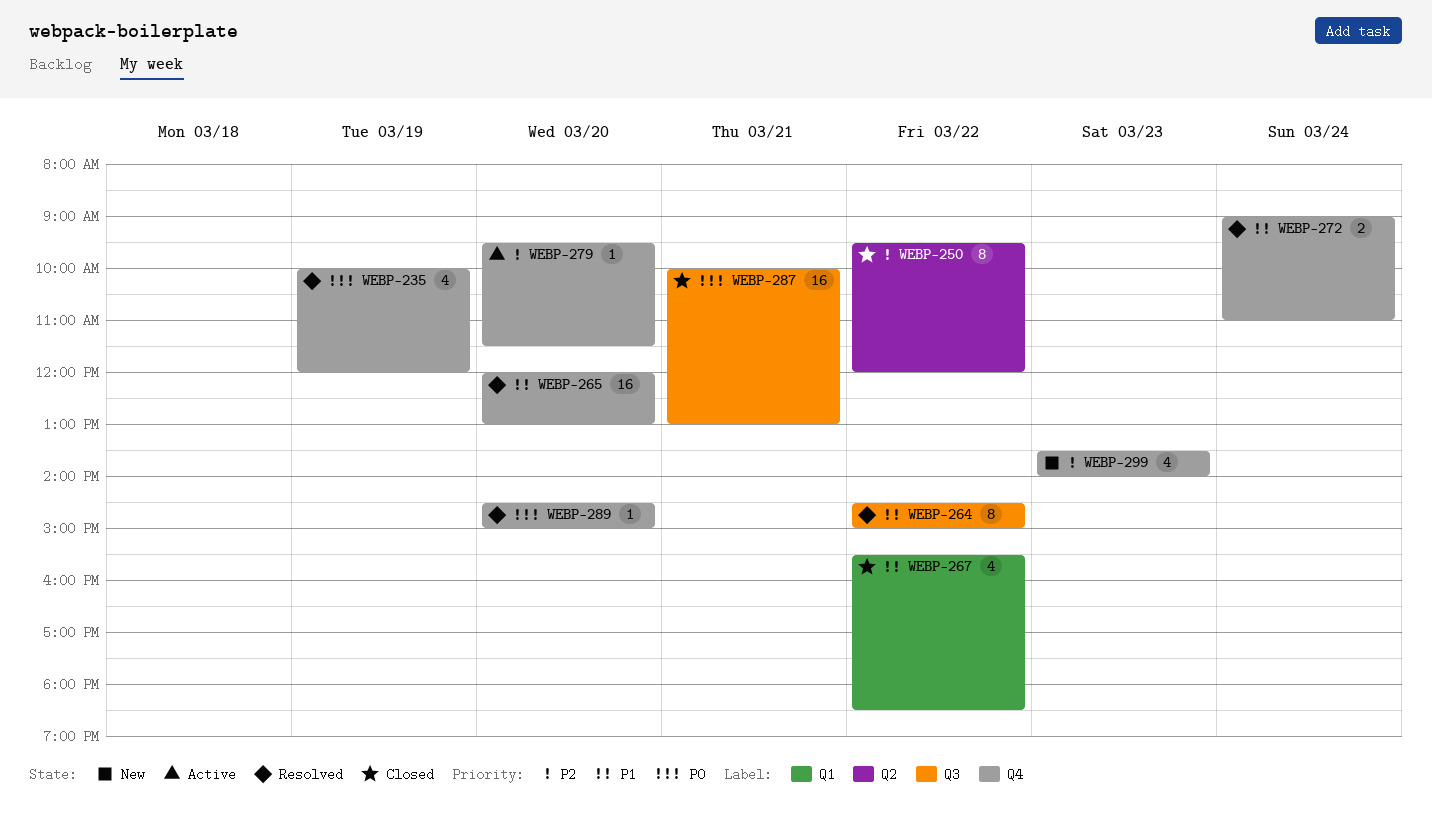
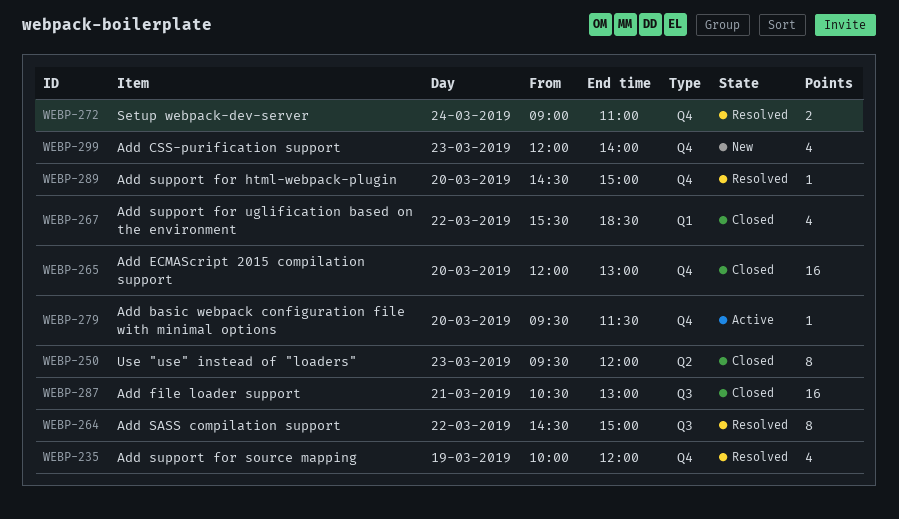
WEBP-250, day: Mar 22 -> Mar 23
WEBP-265, status: Resolved -> Closed
WEBP-287, begins: 10:00 -> 10:30
WEBP-299, begins: 13:30 -> 12:00

